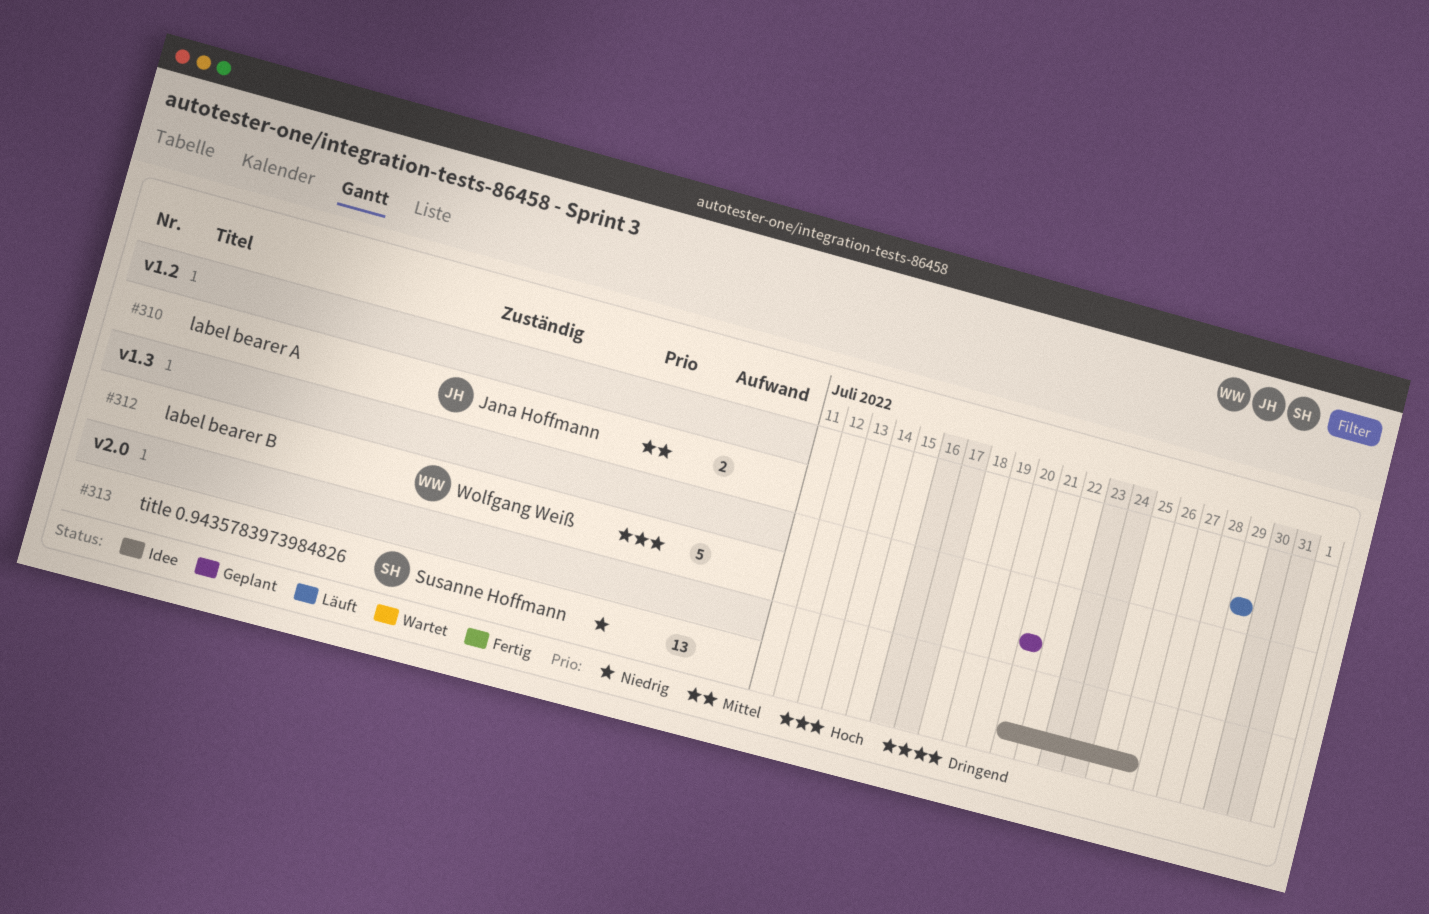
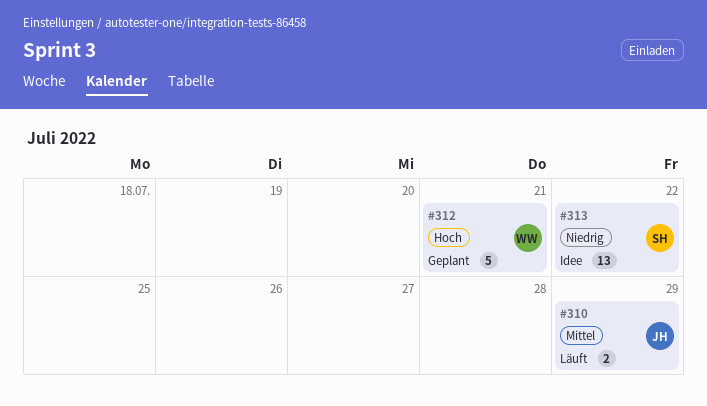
#313, due: Jul 26 -> Jul 22

